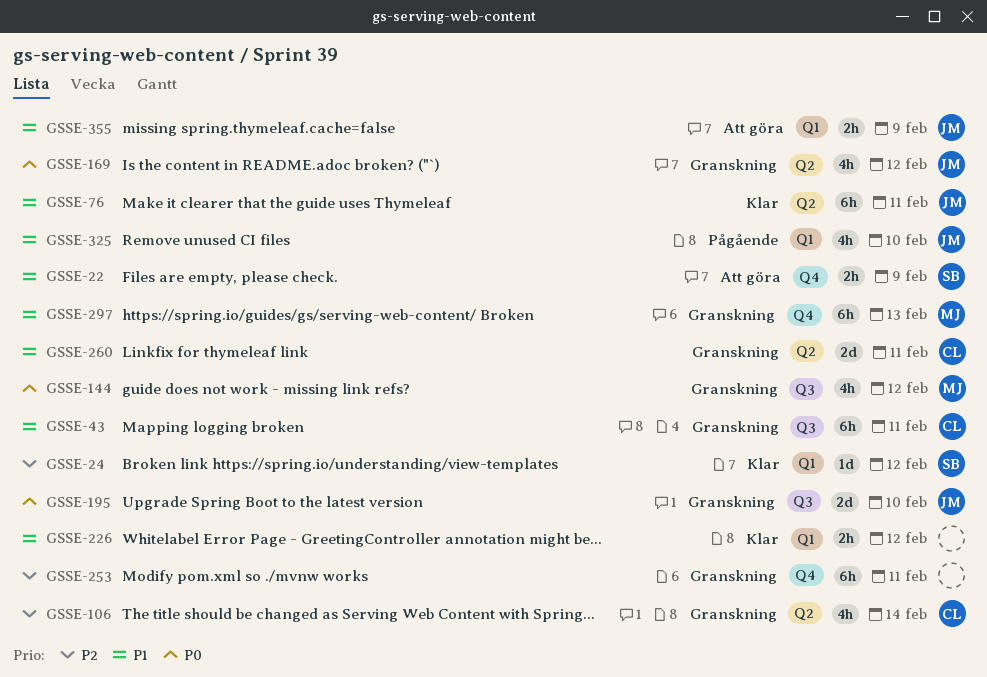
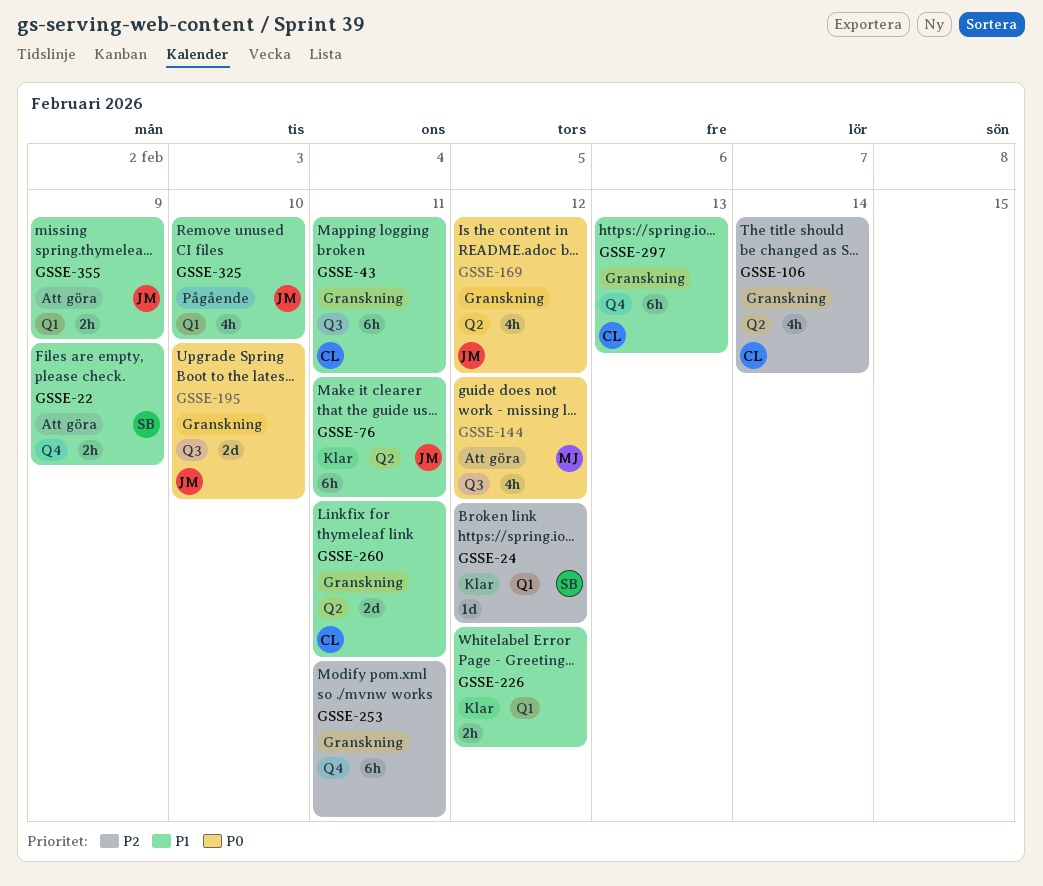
GSSE-144, status: Granskning -> Att göra
GSSE-297, owner: MJ -> CL

